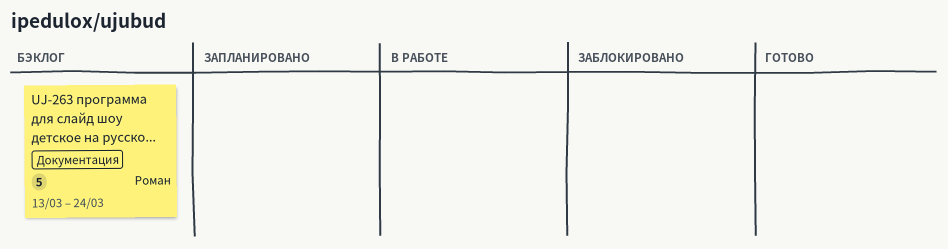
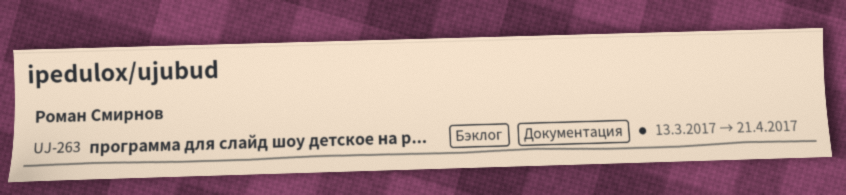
UJ-263, estimate: 5 -> 1
UJ-263, due: Mar 24 -> Apr 21

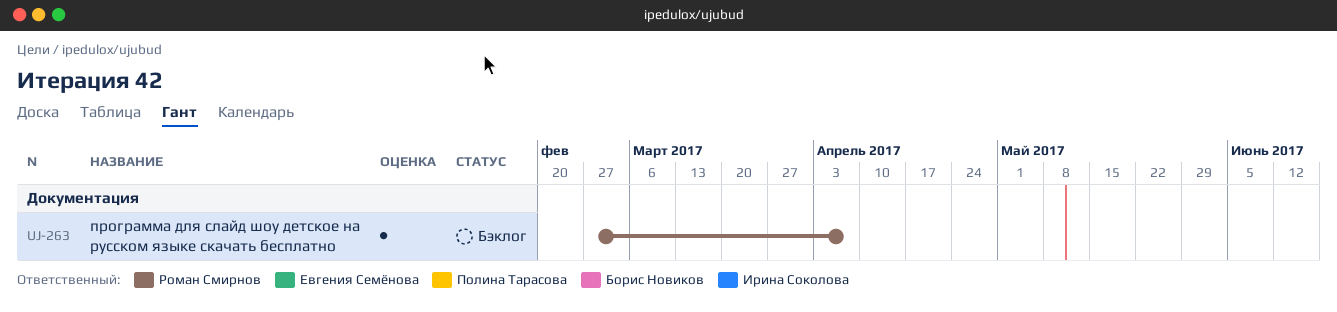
UJ-263, start: Mar 13 -> Feb 27
UJ-263, due: Apr 21 -> Apr 7

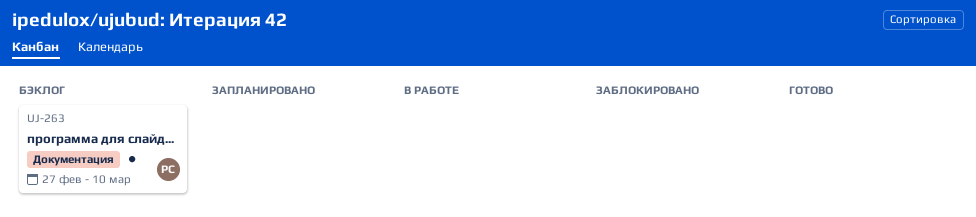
UJ-263, due: Apr 7 -> Mar 10

